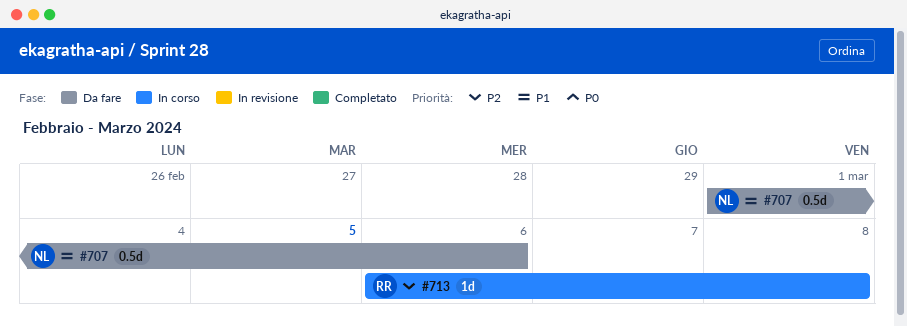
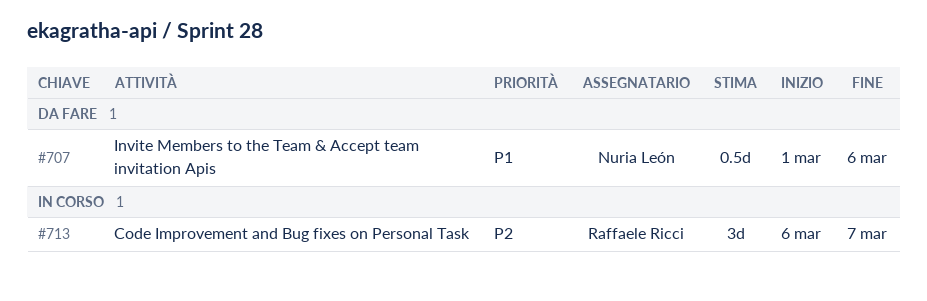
#713, estimate: 1d -> 3d
#713, due: Mar 8 -> Mar 7

